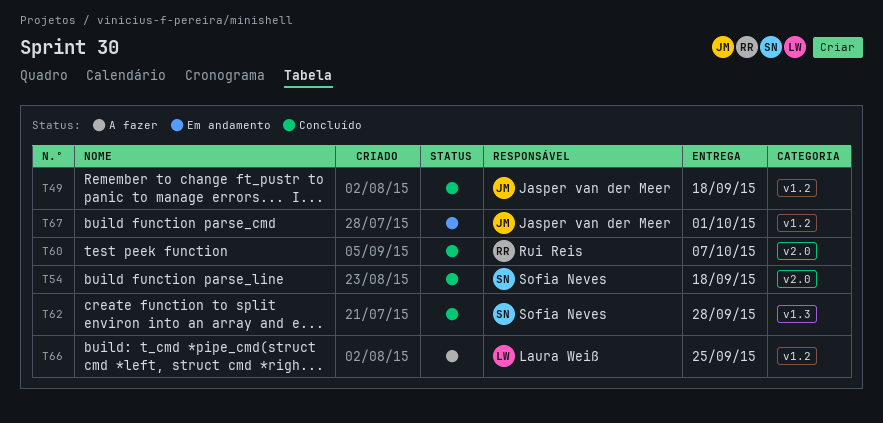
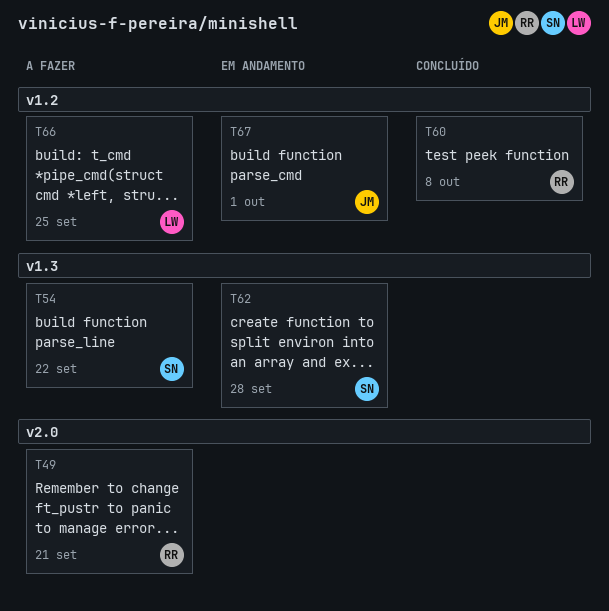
T49, status: Concluído -> A fazer
T49, owner: Jasper van der Meer -> Rui Reis
T49, label: v1.2 -> v2.0
T49, due: Sep 18 -> Sep 21
T54, status: Concluído -> A fazer
T54, label: v2.0 -> v1.3
T54, due: Sep 18 -> Sep 22
T60, label: v2.0 -> v1.2
T60, due: Oct 7 -> Oct 8
T62, status: Concluído -> Em andamento

